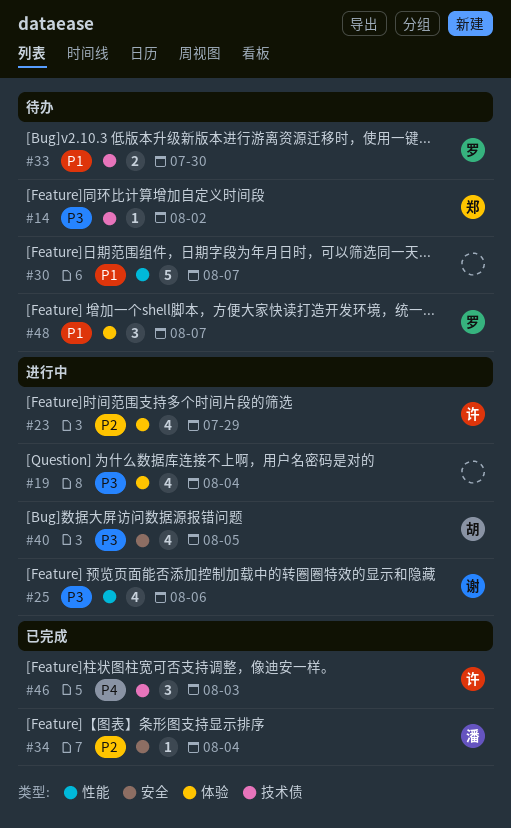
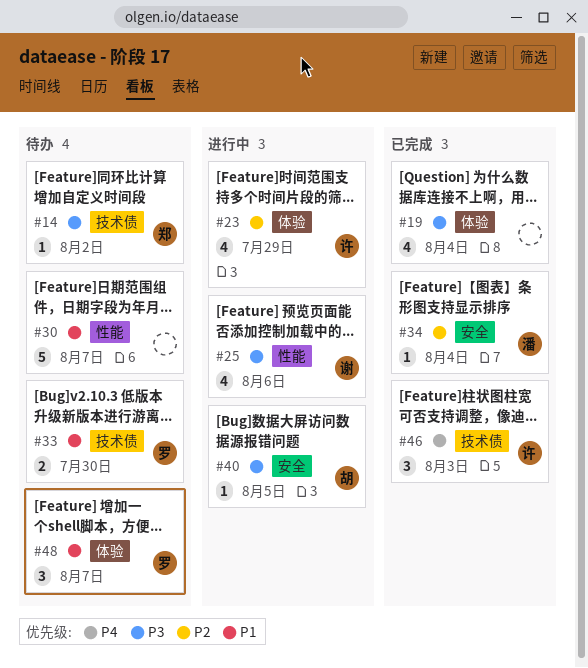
#19, status: 进行中 -> 已完成
#40, estimate: 4 -> 1

